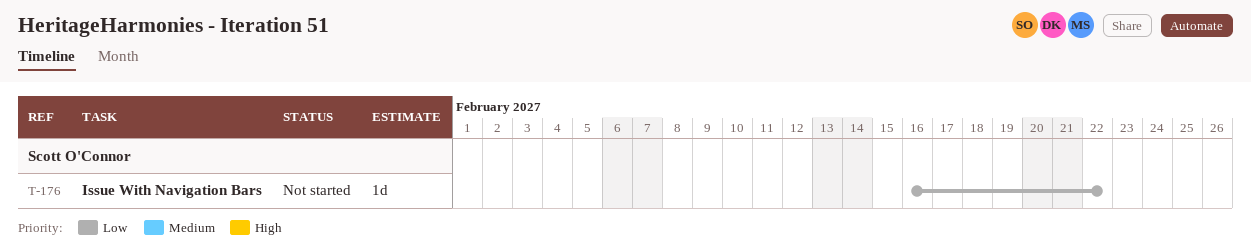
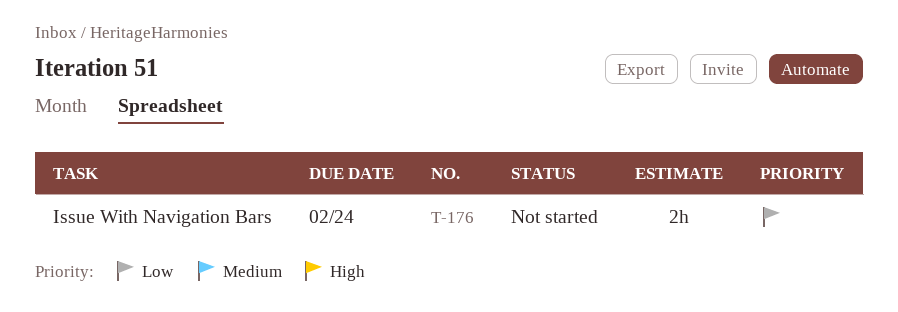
T-176, estimate: 1d -> 2h
T-176, due: Feb 22 -> Feb 24

